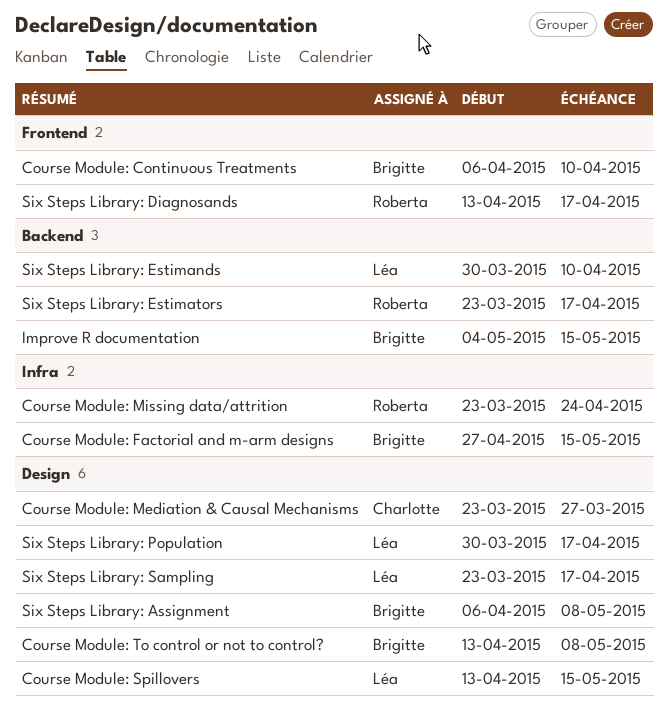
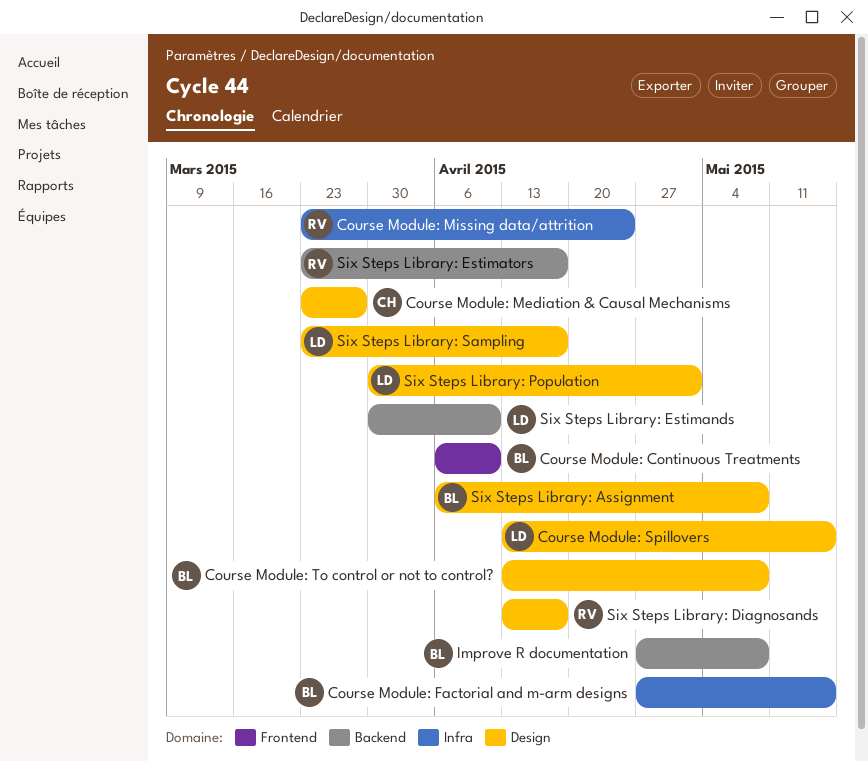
Improve R documentation, start: May 4 -> Apr 27
Improve R documentation, due: May 15 -> May 8
Six Steps Library: Diagnosands, label: Frontend -> Design
Six Steps Library: Population, due: Apr 17 -> May 1

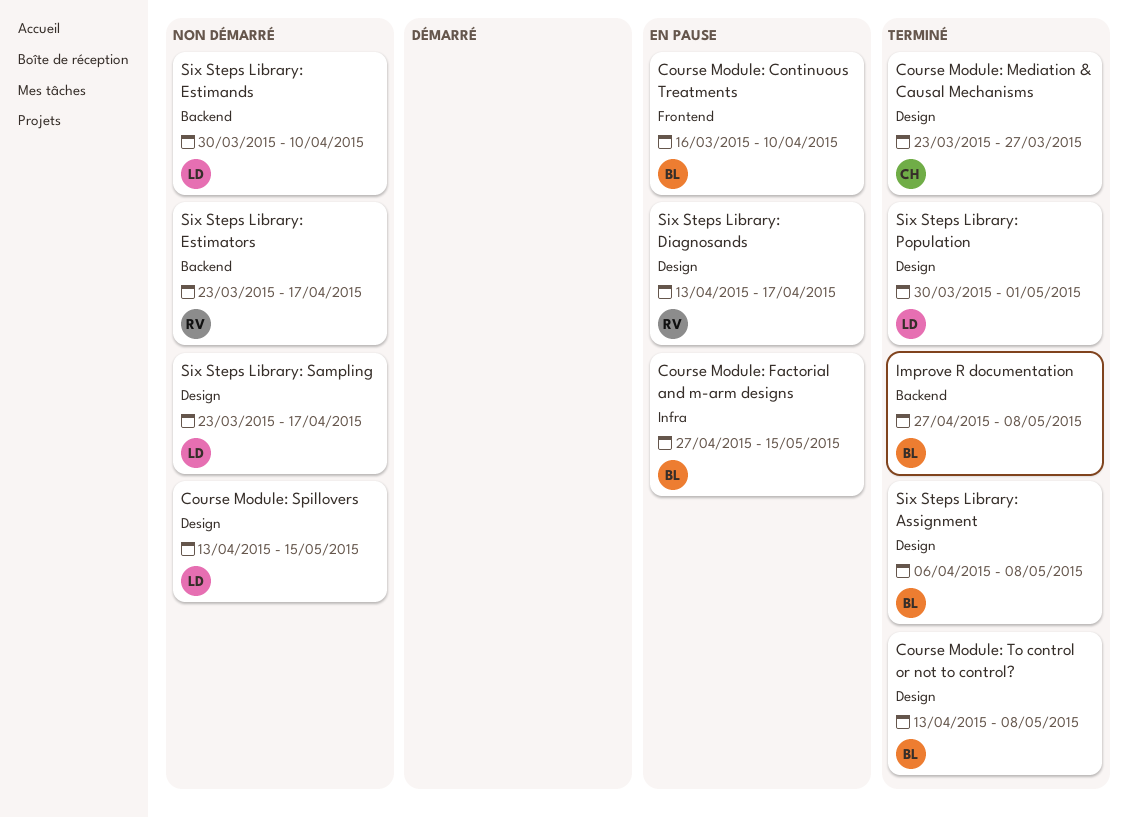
Course Module: Continuous Treatments, start: Apr 6 -> Mar 16
Course Module: Missing data/attrition: present -> none

